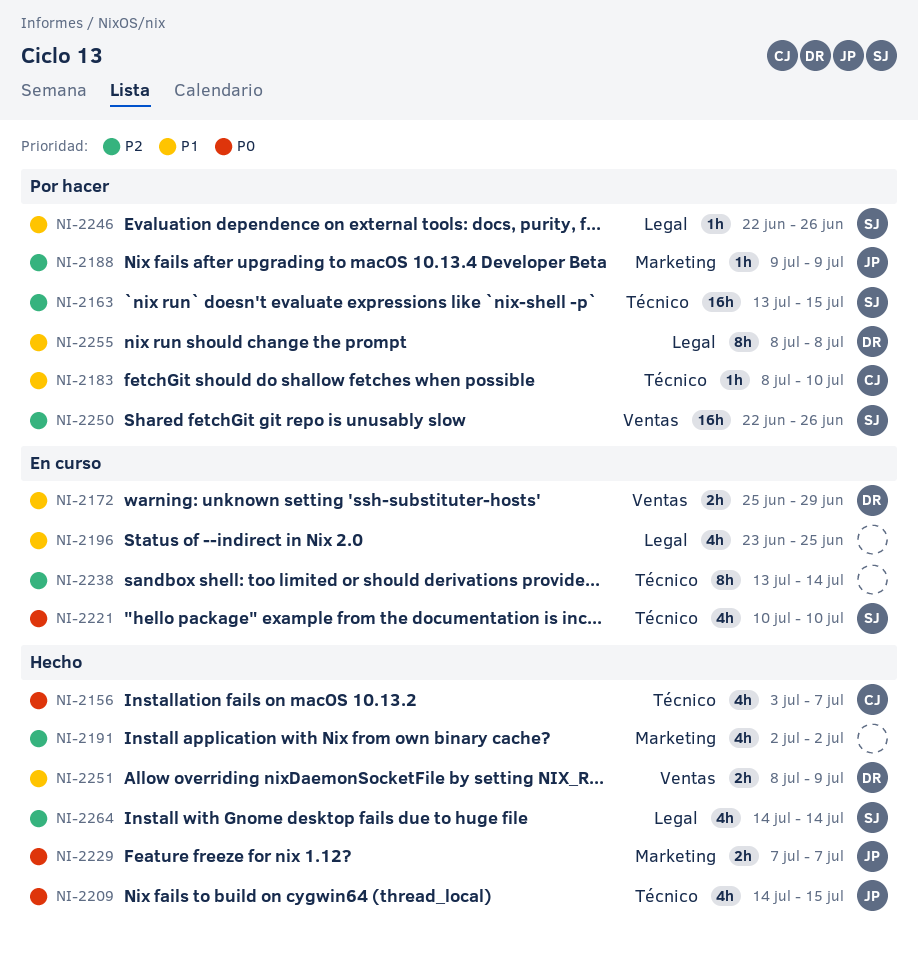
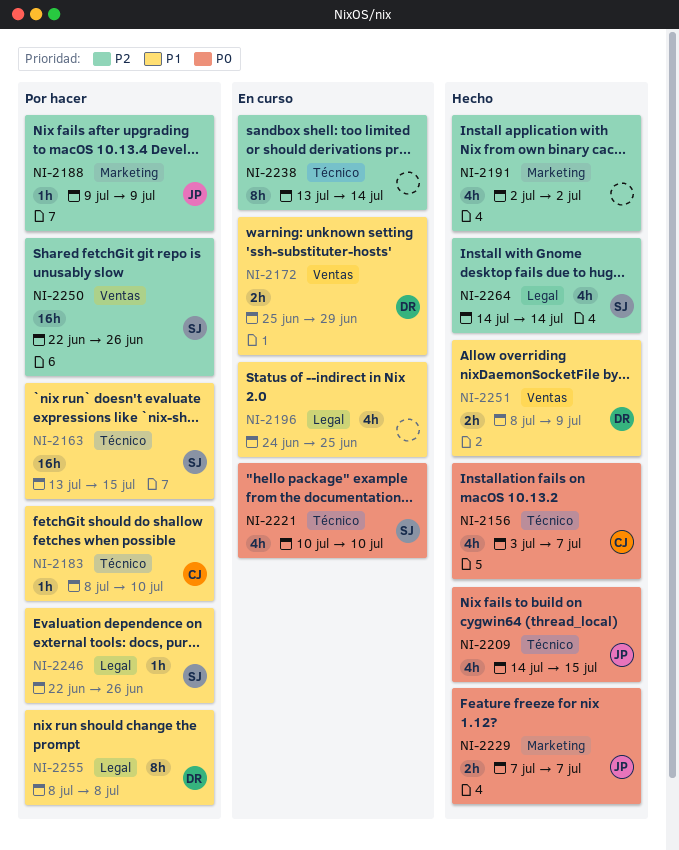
NI-2163, priority: P2 -> P1
NI-2196, start: Jun 23 -> Jun 24

